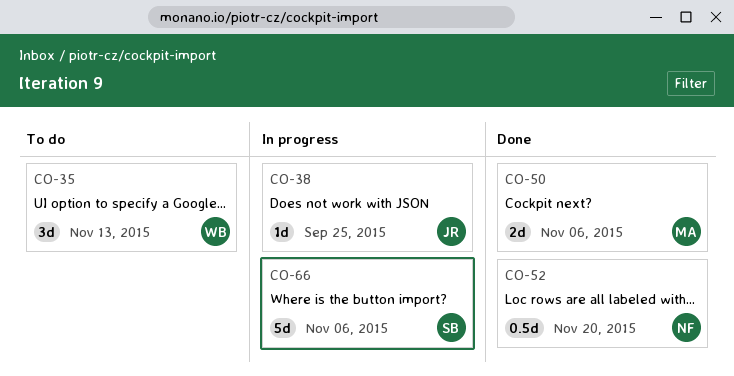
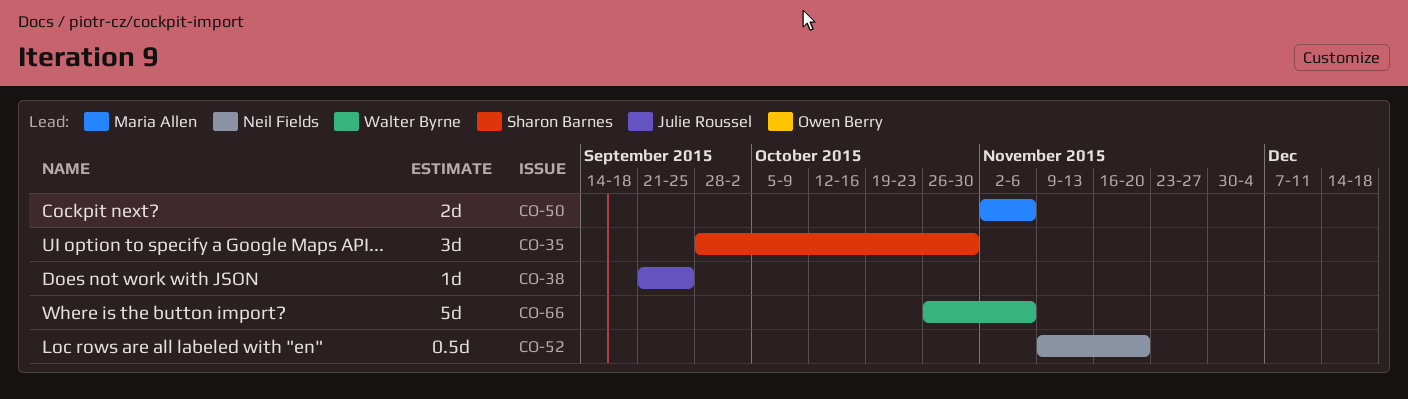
CO-35, owner: Walter Byrne -> Sharon Barnes
CO-35, due: Nov 13 -> Oct 30
CO-66, owner: Sharon Barnes -> Walter Byrne

